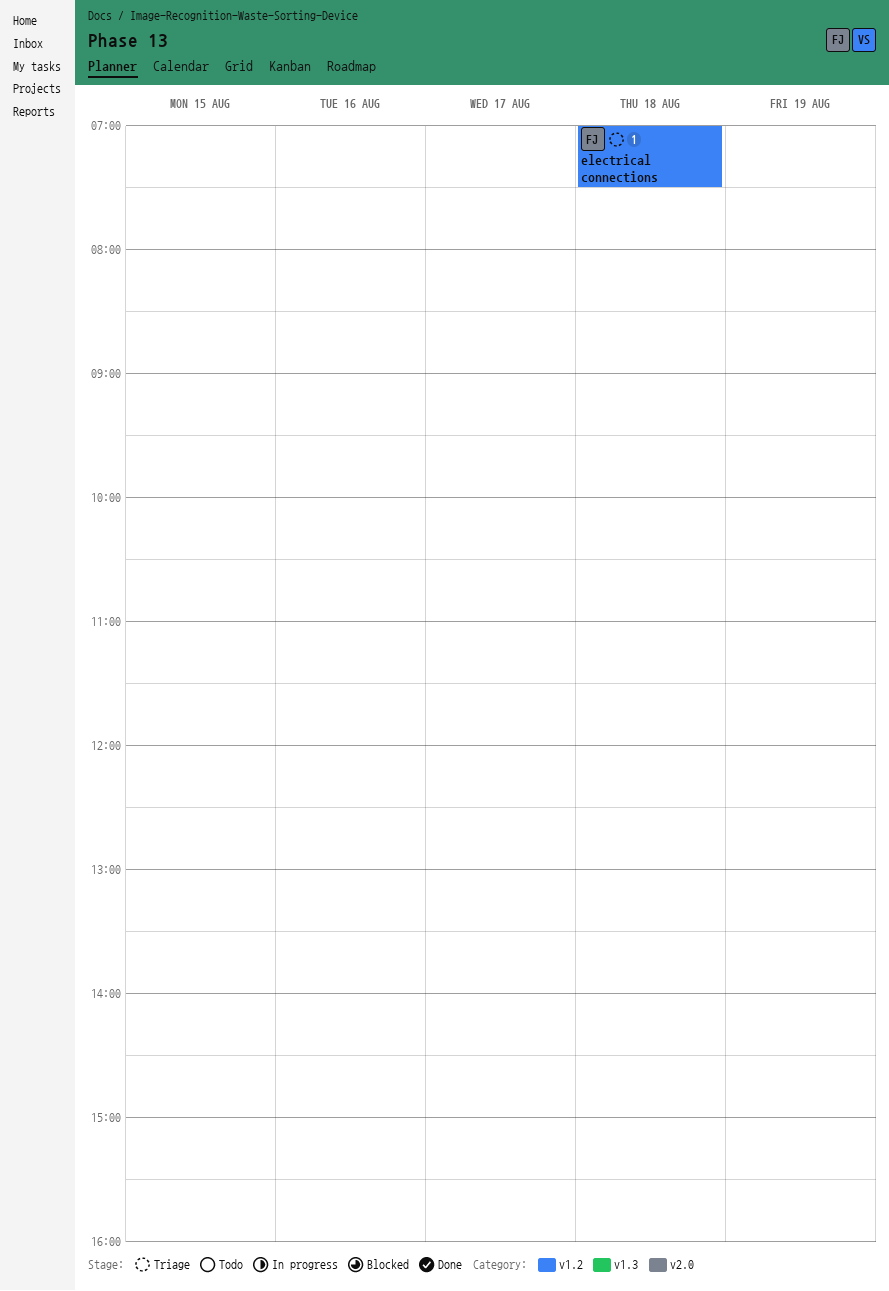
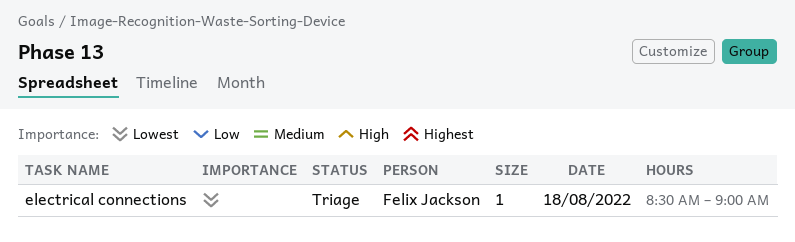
electrical connections, begins: 07:00 -> 08:30
electrical connections, ends: 07:30 -> 09:00

